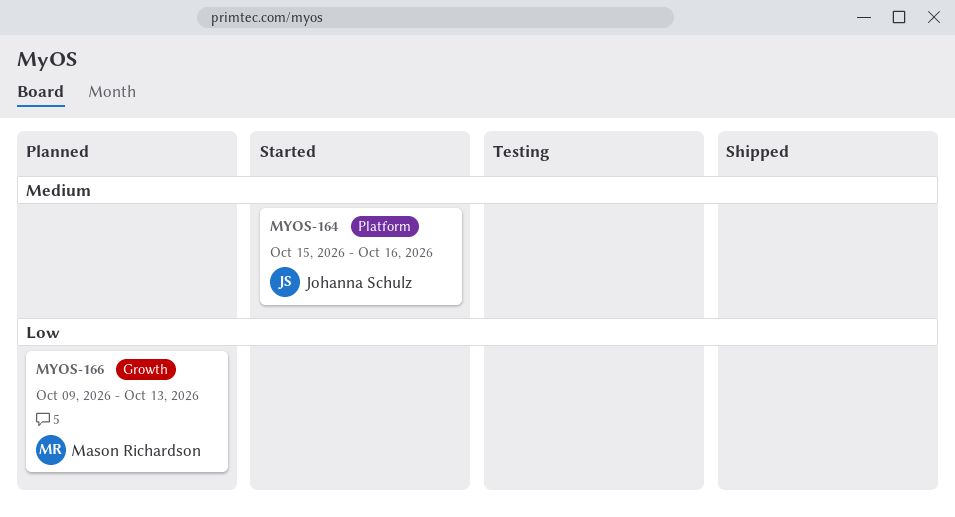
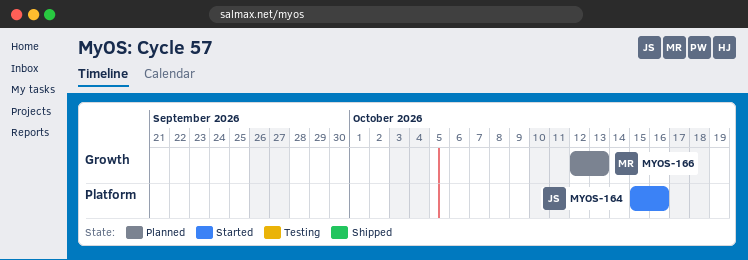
MYOS-166, start: Oct 9 -> Oct 12

